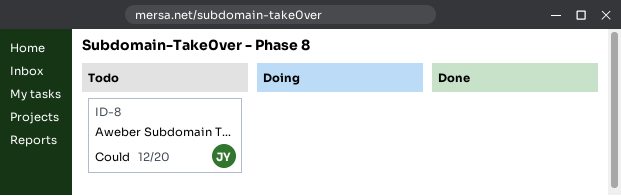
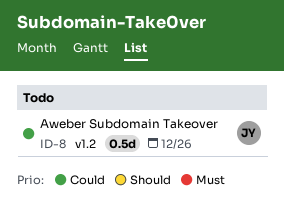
ID-8, due: Dec 20 -> Dec 26

